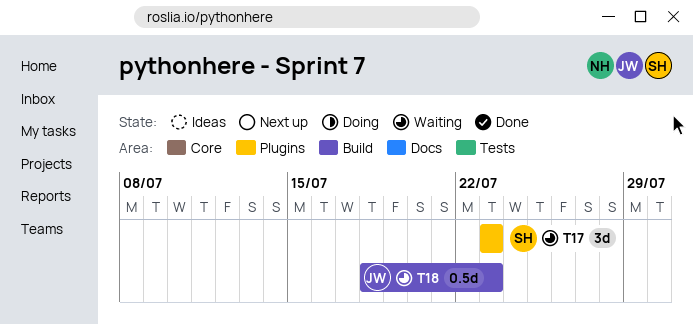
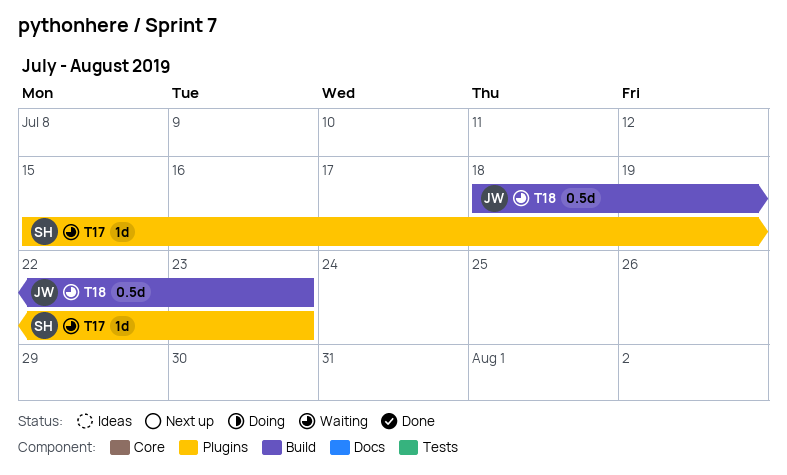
T17, estimate: 3d -> 1d
T17, start: Jul 23 -> Jul 15

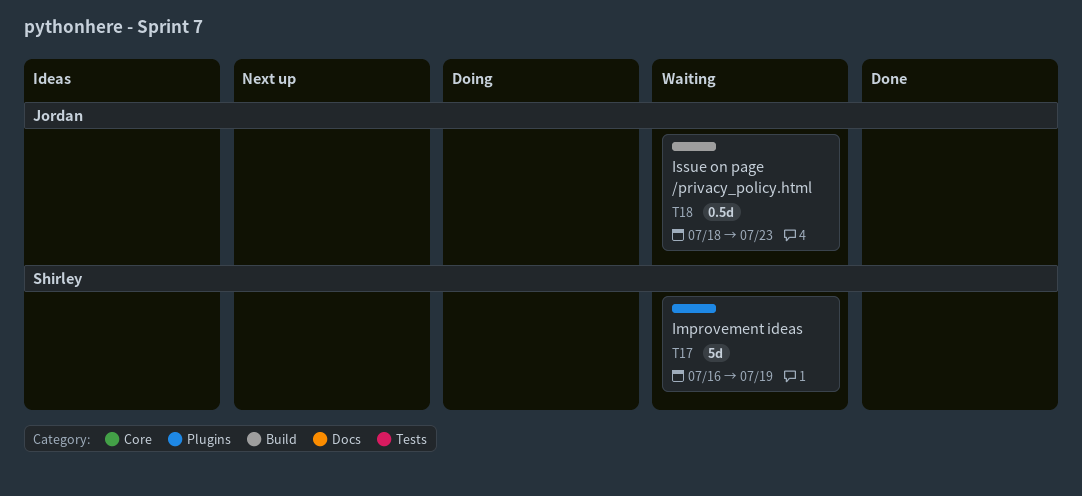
T17, estimate: 1d -> 5d
T17, start: Jul 15 -> Jul 16
T17, due: Jul 23 -> Jul 19

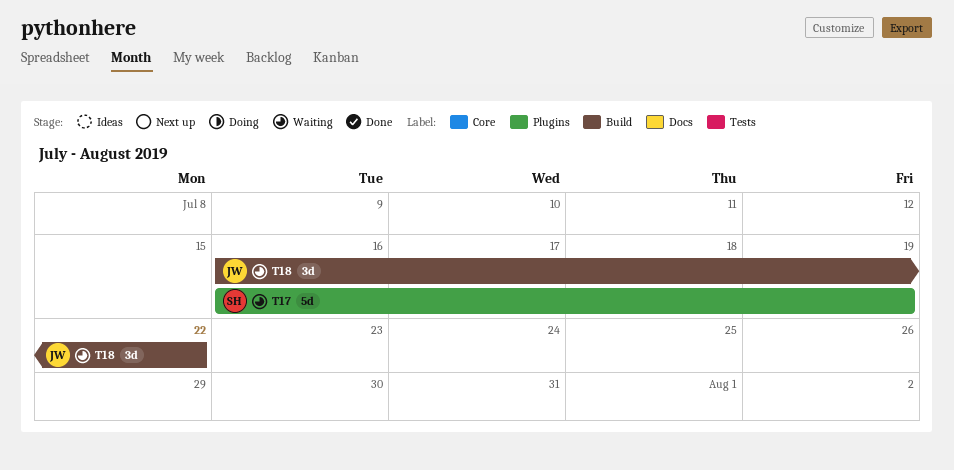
T18, estimate: 0.5d -> 3d
T18, start: Jul 18 -> Jul 16
T18, due: Jul 23 -> Jul 22

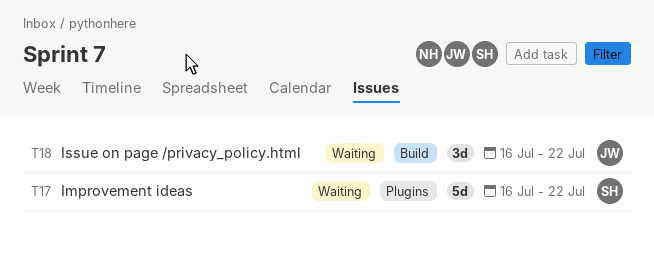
T17, due: Jul 19 -> Jul 22

